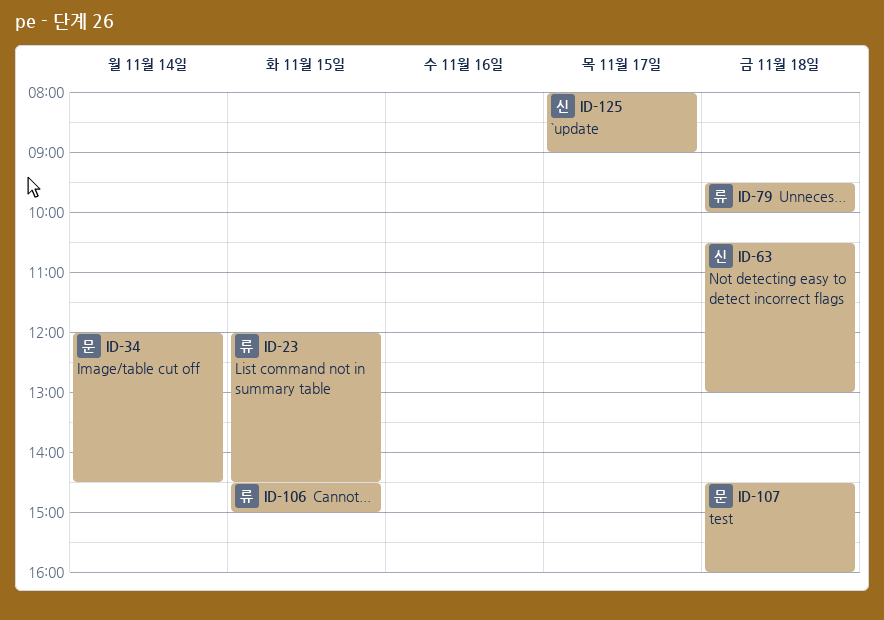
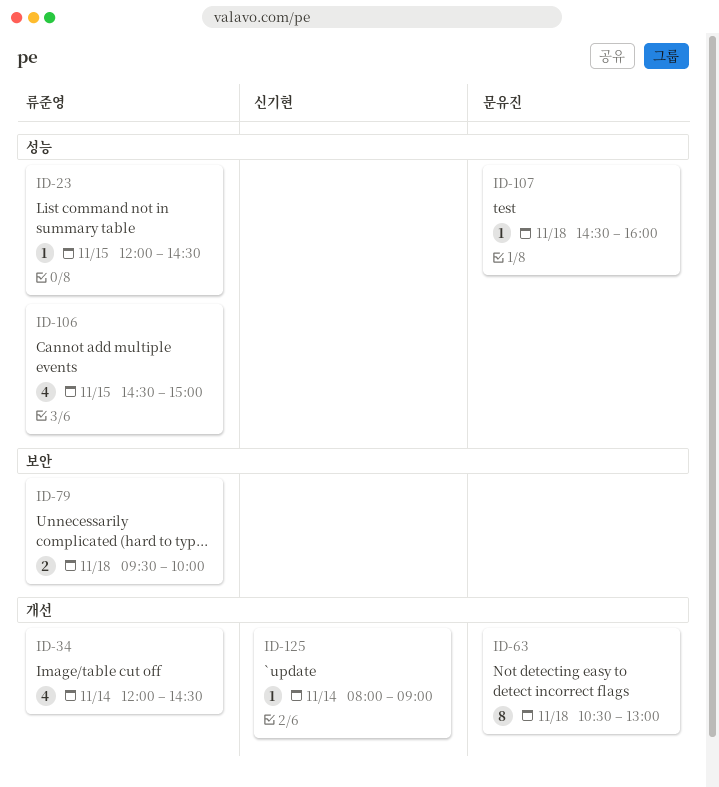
ID-34, owner: 문유진 -> 류준영
ID-63, owner: 신기현 -> 문유진
ID-125, day: Nov 17 -> Nov 14

